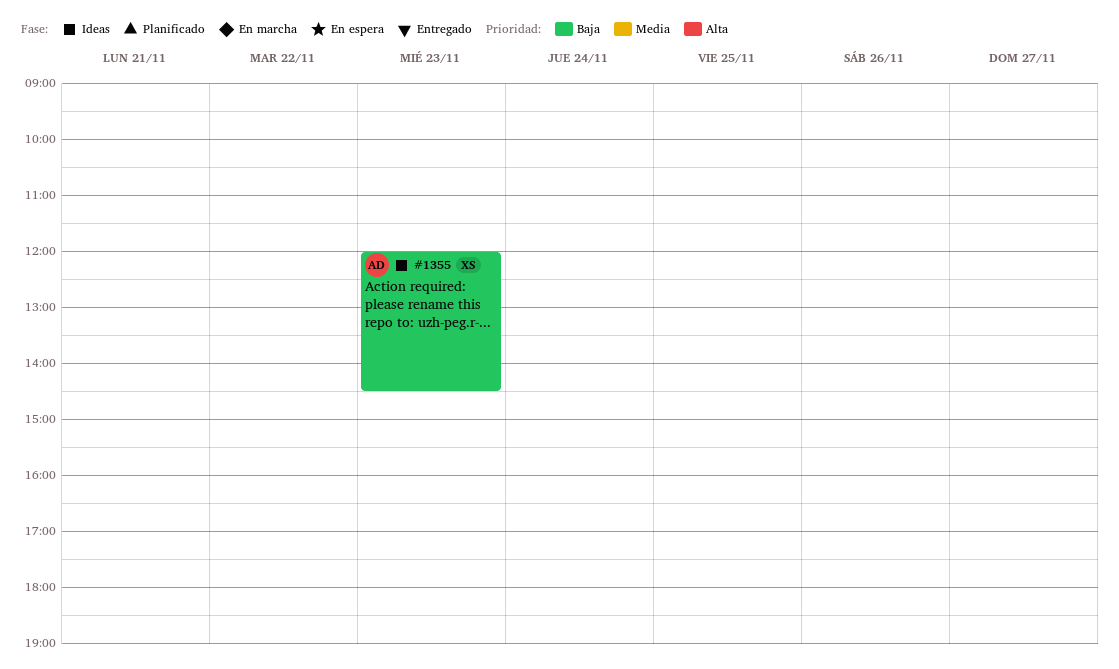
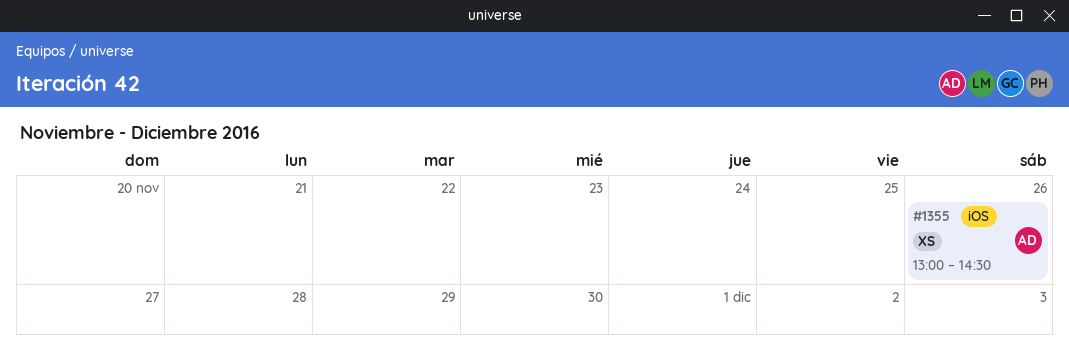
#1355, day: Nov 23 -> Nov 26
#1355, begins: 12:00 -> 13:00

